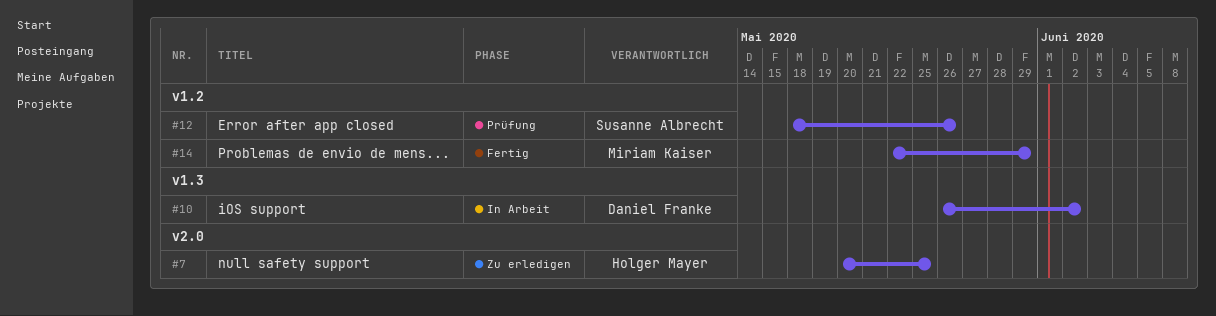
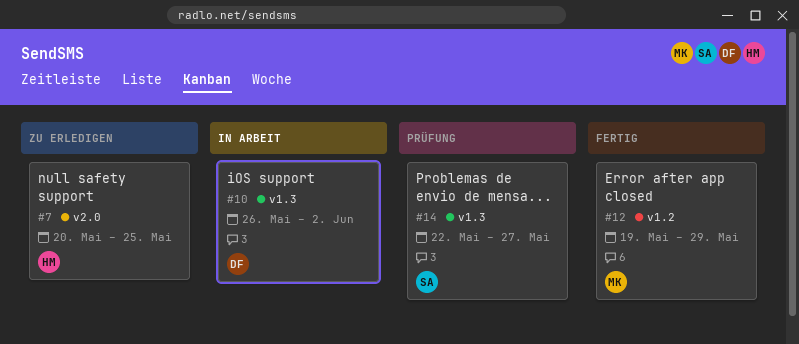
#12, status: Prüfung -> Fertig
#12, owner: Susanne Albrecht -> Miriam Kaiser
#12, start: May 18 -> May 19
#12, due: May 26 -> May 29
#14, status: Fertig -> Prüfung
#14, owner: Miriam Kaiser -> Susanne Albrecht
#14, label: v1.2 -> v1.3
#14, due: May 29 -> May 27

